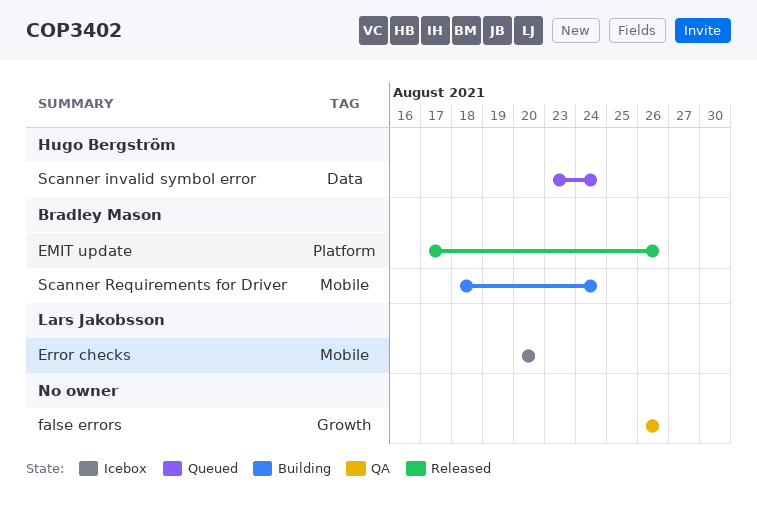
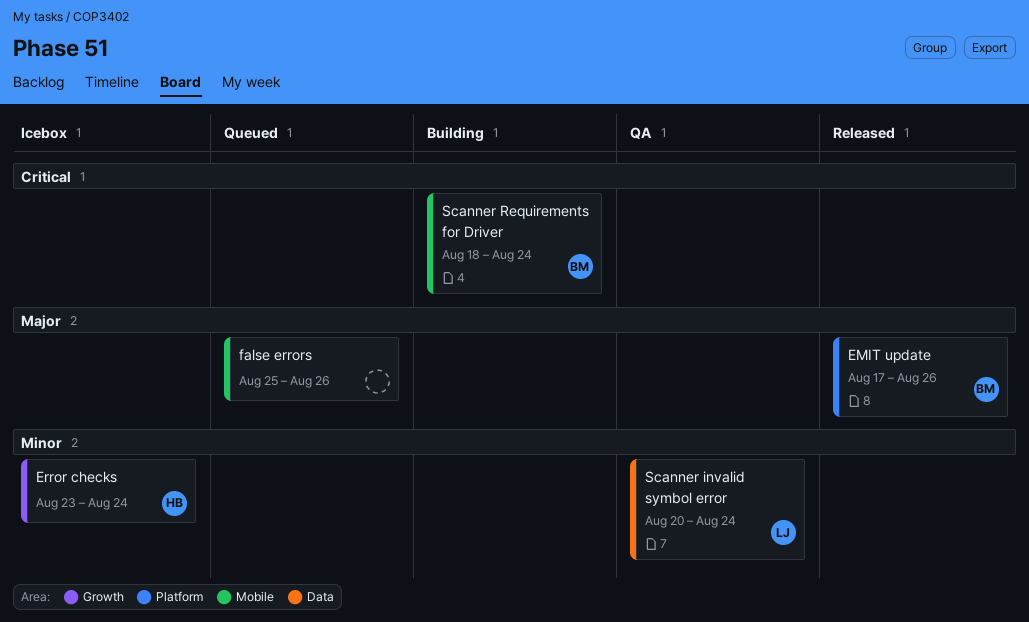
Error checks, owner: Lars Jakobsson -> Hugo Bergström
Error checks, label: Mobile -> Growth
Error checks, start: Aug 20 -> Aug 23
Error checks, due: Aug 20 -> Aug 24
false errors, status: QA -> Queued
false errors, label: Growth -> Mobile
false errors, start: Aug 26 -> Aug 25
Scanner invalid symbol error, status: Queued -> QA
Scanner invalid symbol error, owner: Hugo Bergström -> Lars Jakobsson
Scanner invalid symbol error, start: Aug 23 -> Aug 20

